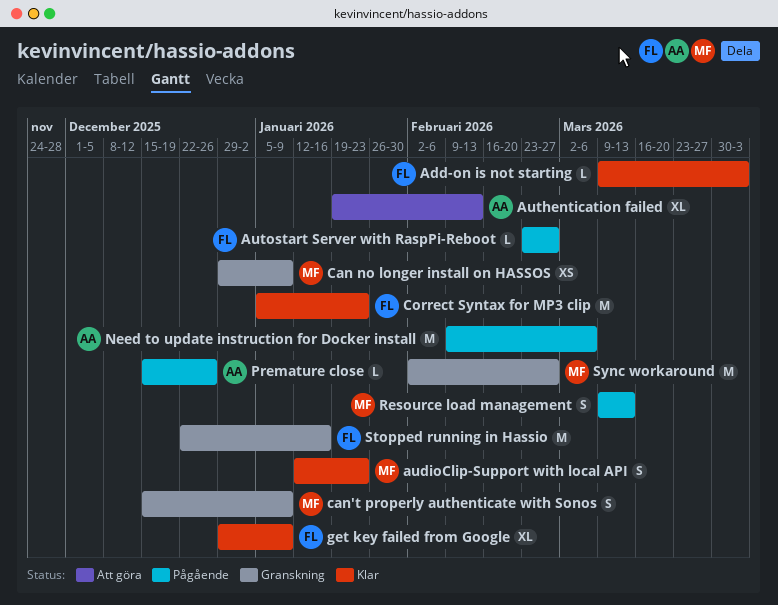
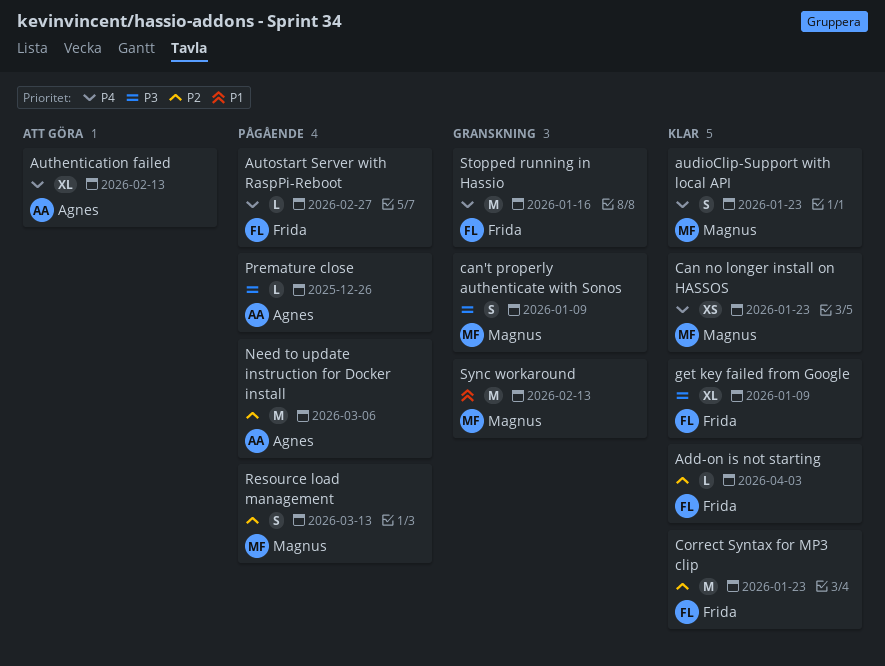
Can no longer install on HASSOS, status: Granskning -> Klar
Can no longer install on HASSOS, due: Jan 9 -> Jan 23
Sync workaround, due: Feb 27 -> Feb 13

